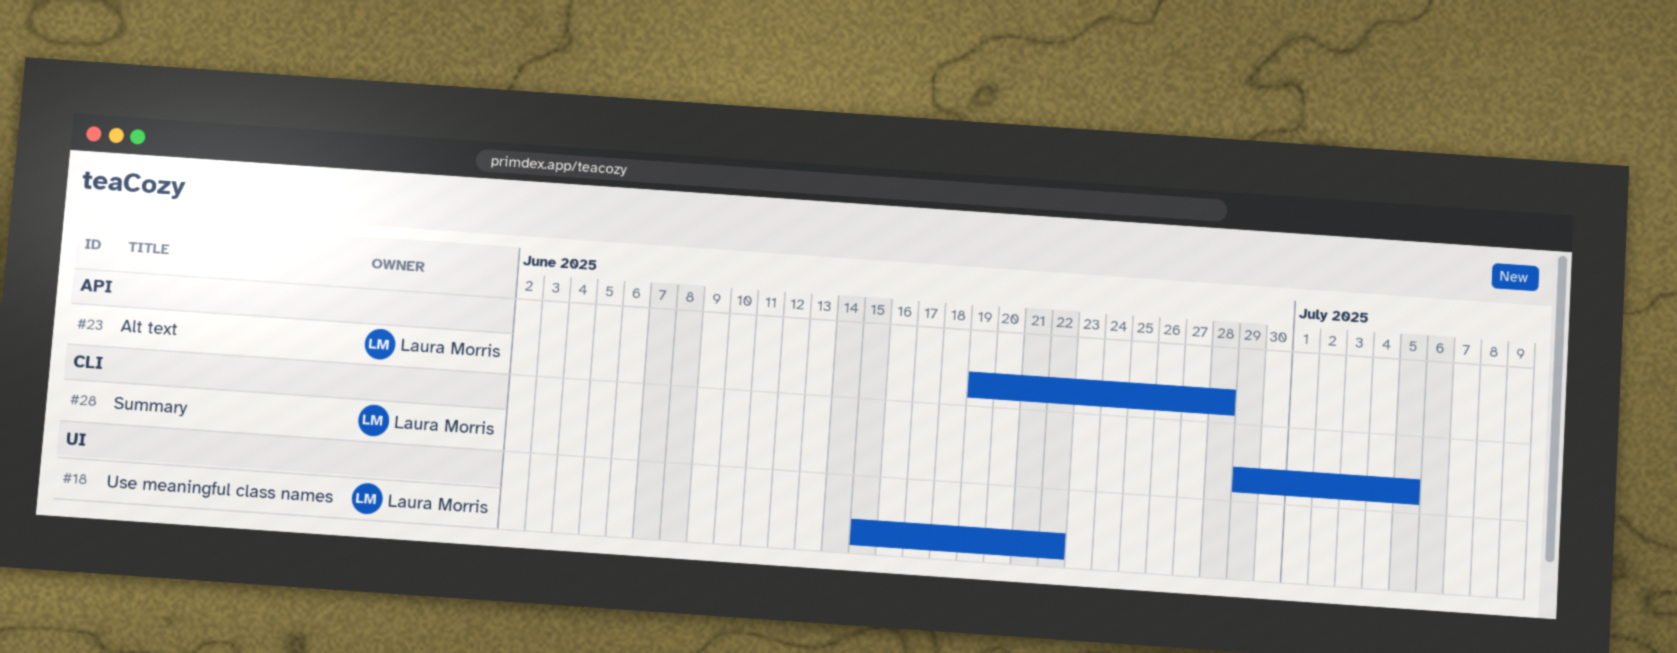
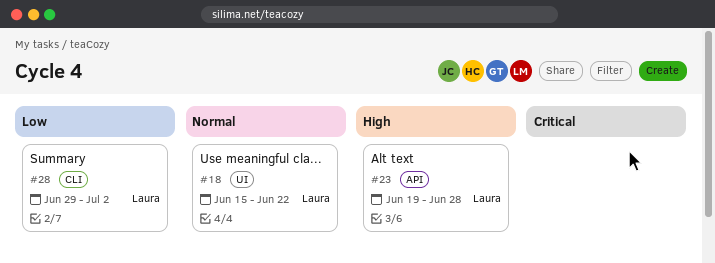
#28, due: Jul 5 -> Jul 2

